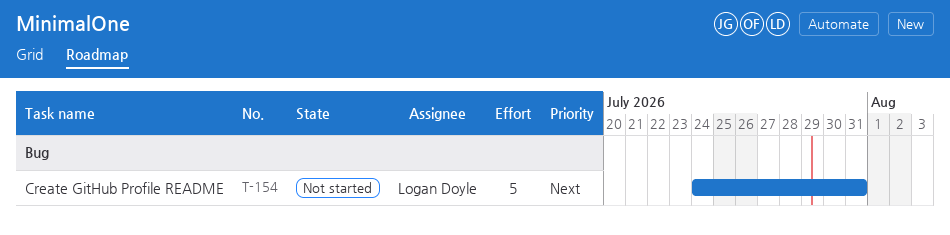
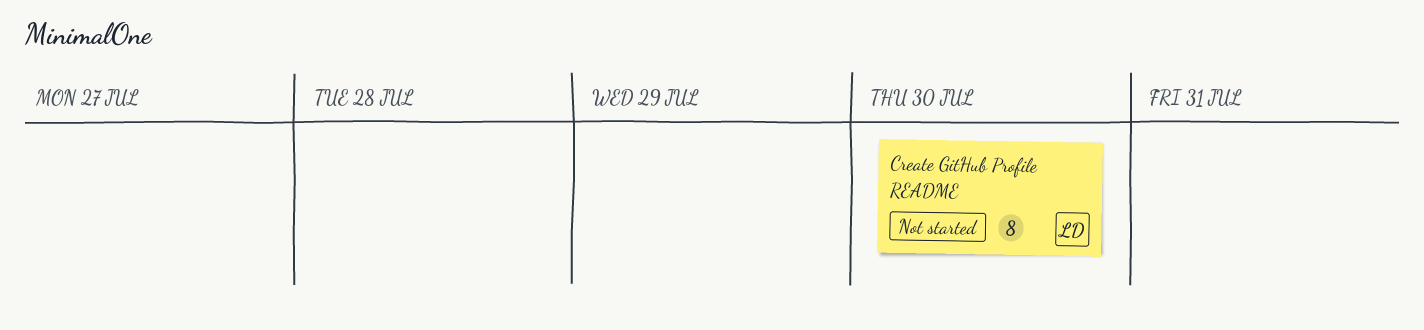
Create GitHub Profile README, estimate: 5 -> 8
Create GitHub Profile README, due: Jul 31 -> Jul 30

